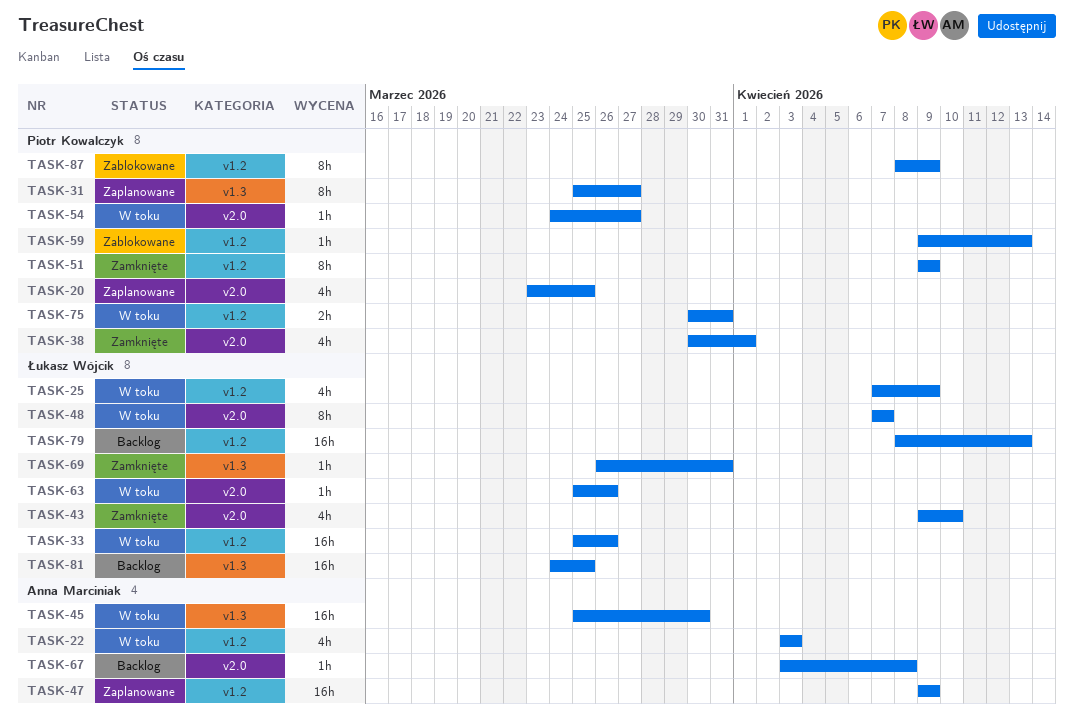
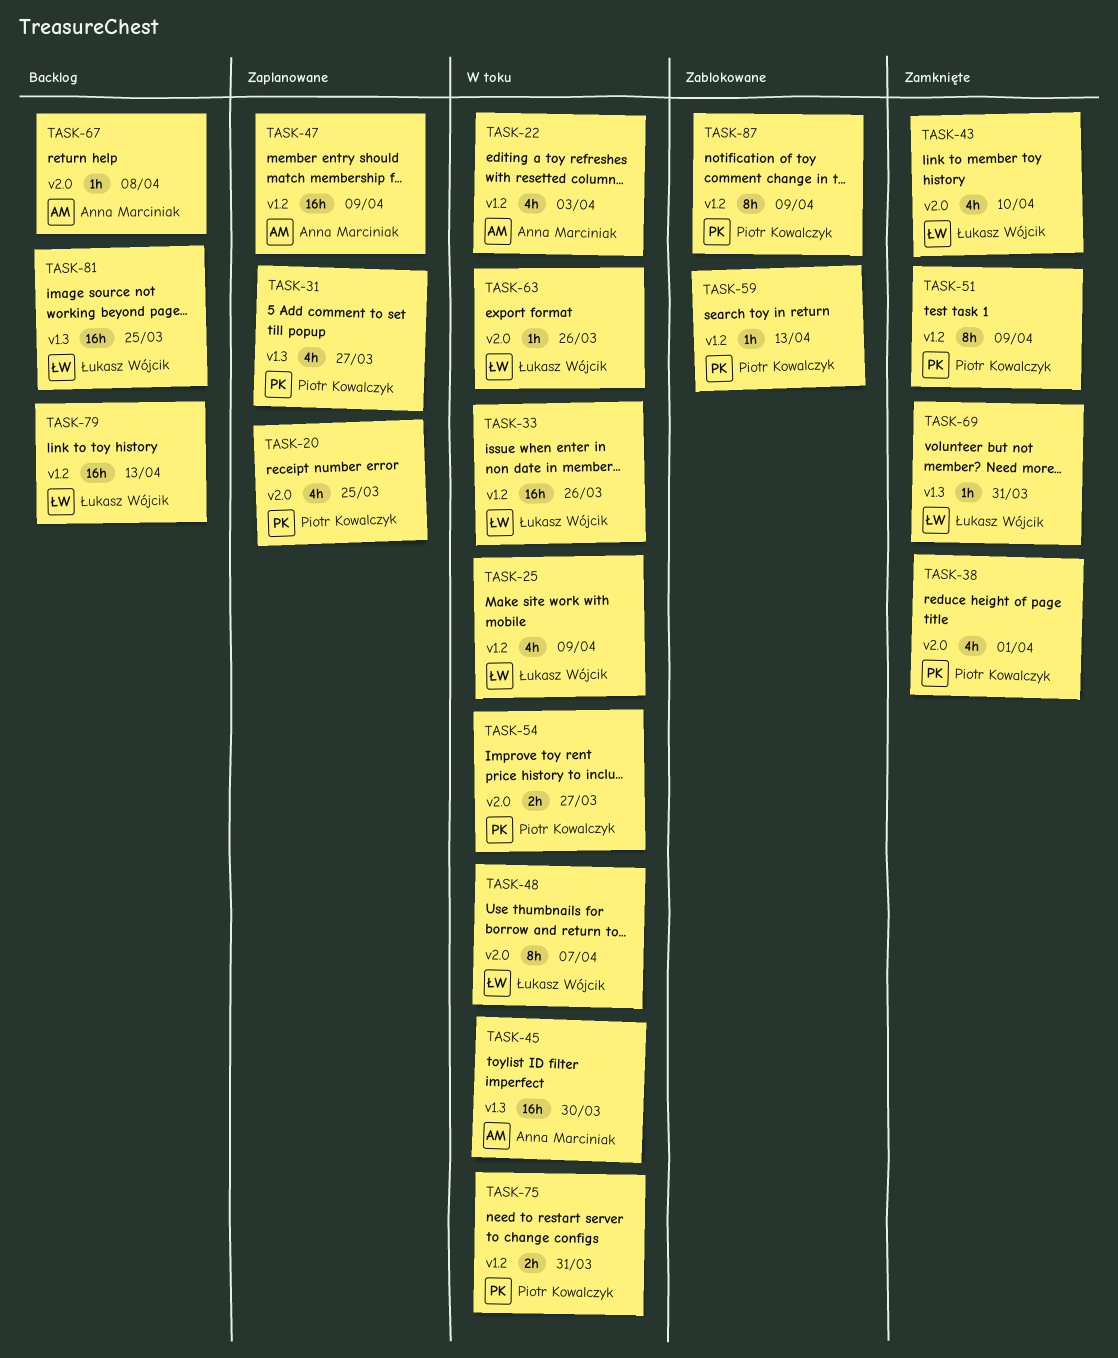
TASK-31, estimate: 8h -> 4h
TASK-54, estimate: 1h -> 2h

